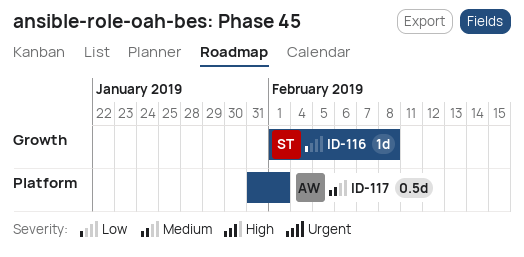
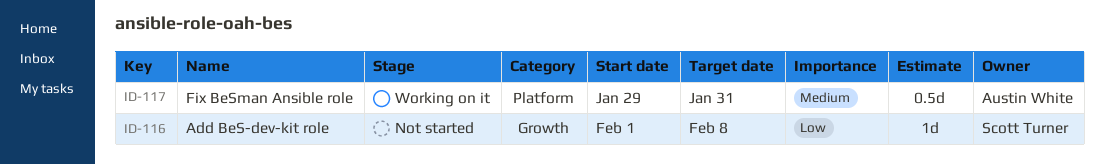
ID-117, start: Jan 31 -> Jan 29
ID-117, due: Feb 1 -> Jan 31

